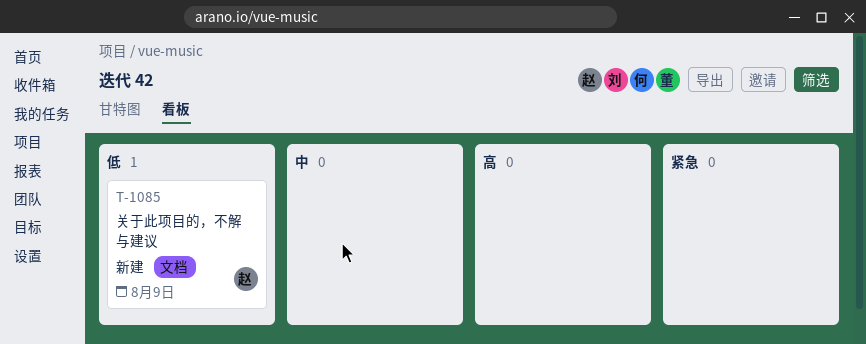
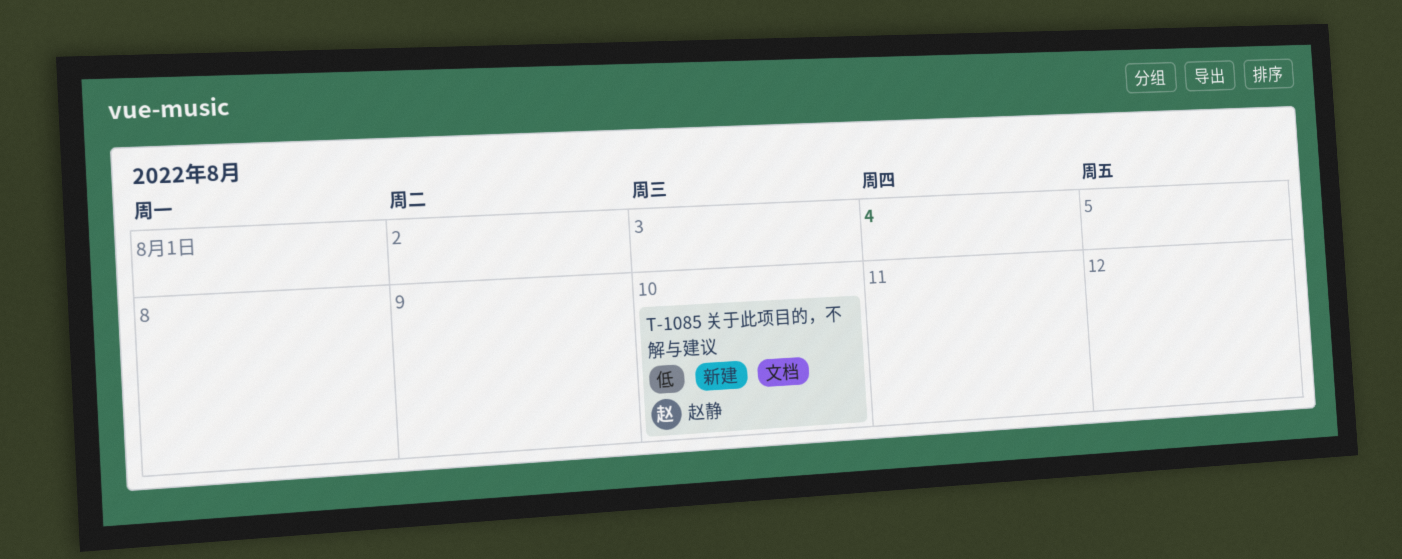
T-1085, due: Aug 9 -> Aug 10

